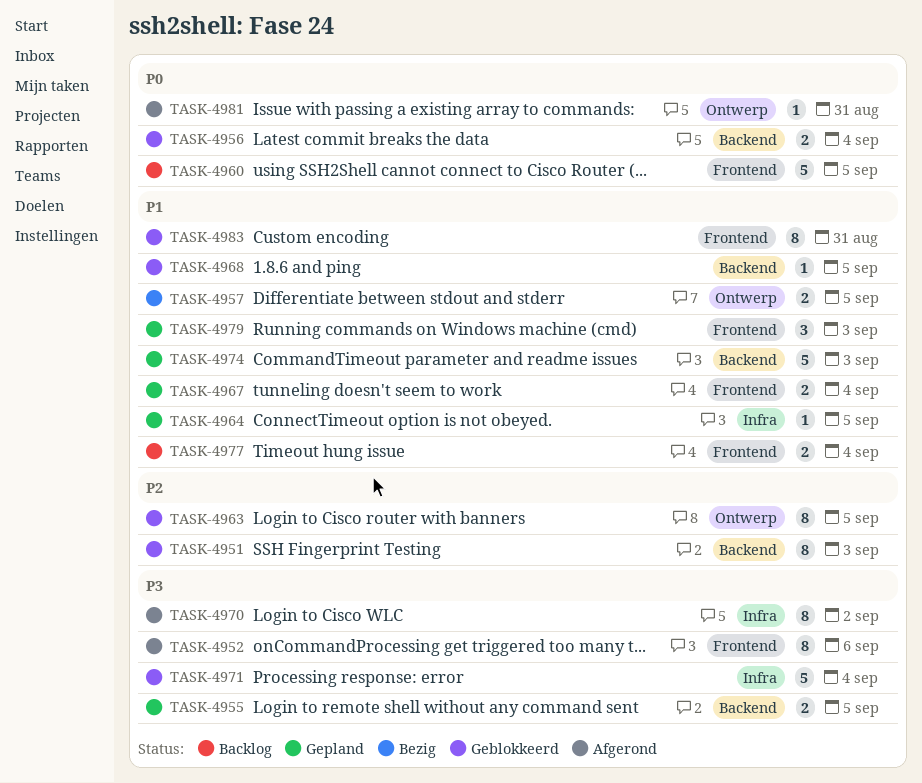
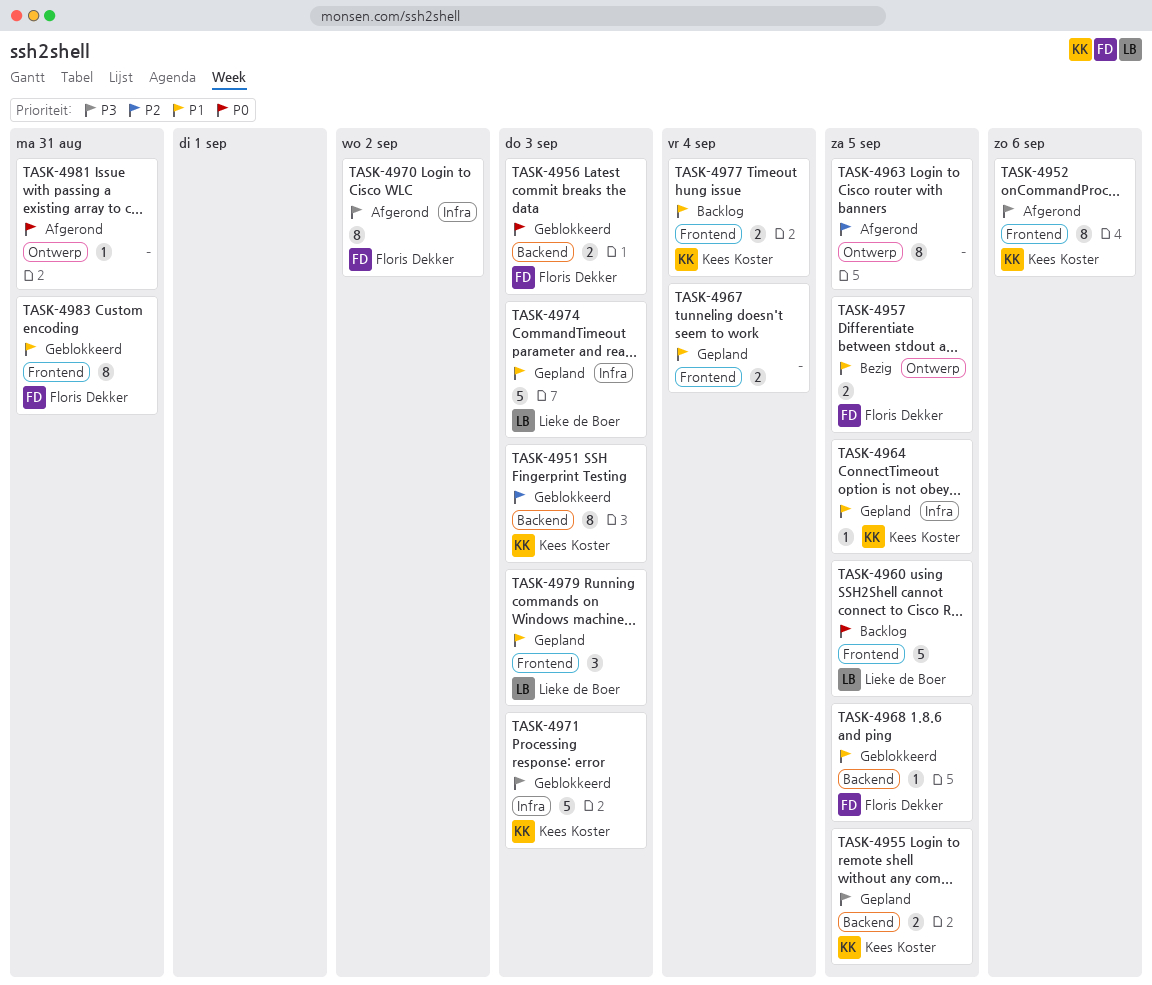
TASK-4956, due: Sep 4 -> Sep 3
TASK-4963, status: Geblokkeerd -> Afgerond
TASK-4971, due: Sep 4 -> Sep 3
TASK-4974, label: Backend -> Infra

